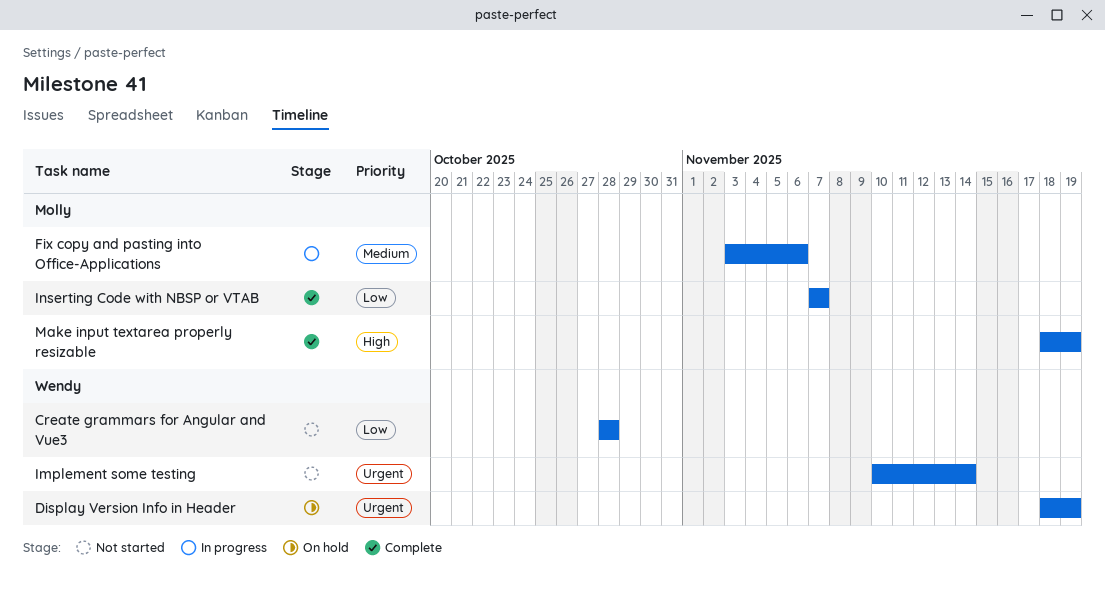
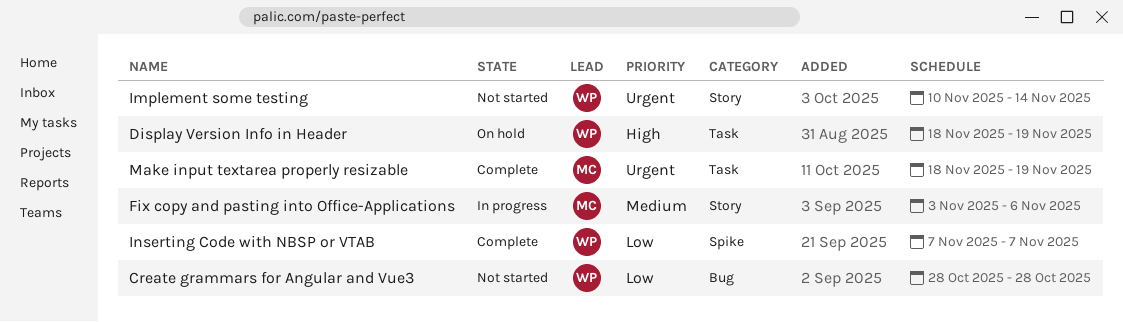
Display Version Info in Header, priority: Urgent -> High
Inserting Code with NBSP or VTAB, owner: Molly -> Wendy
Make input textarea properly resizable, priority: High -> Urgent

